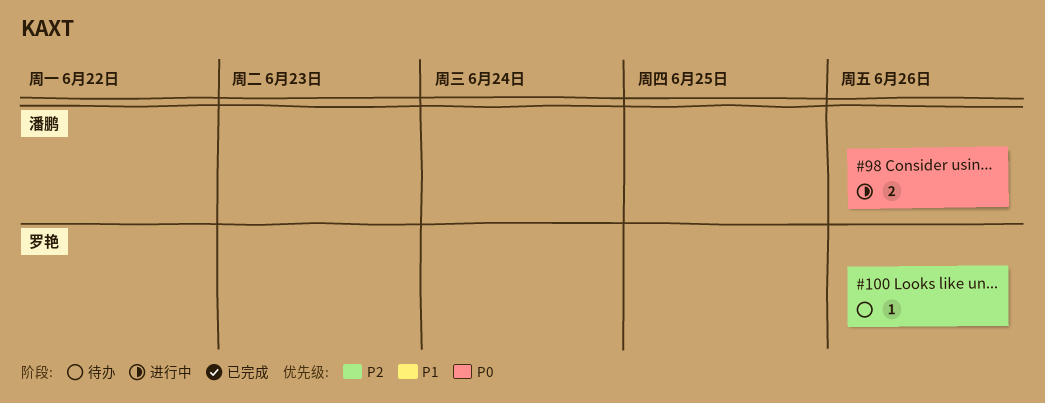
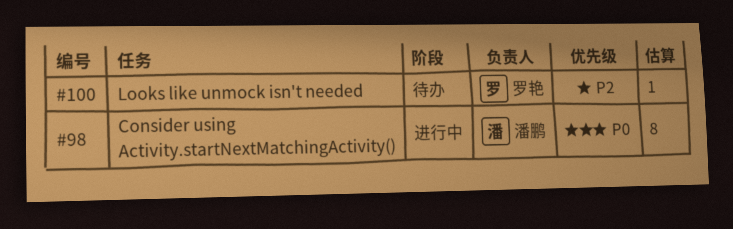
#98, estimate: 2 -> 8

